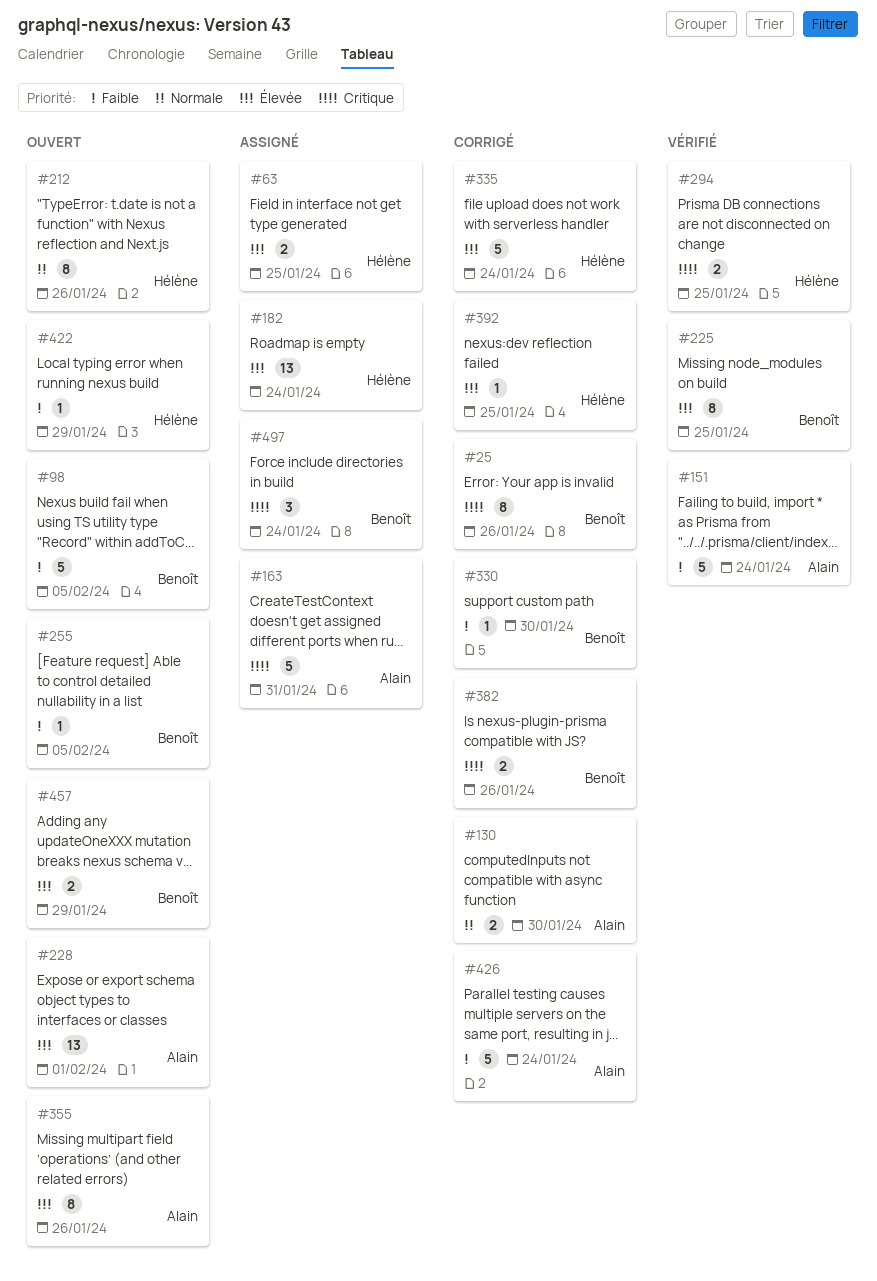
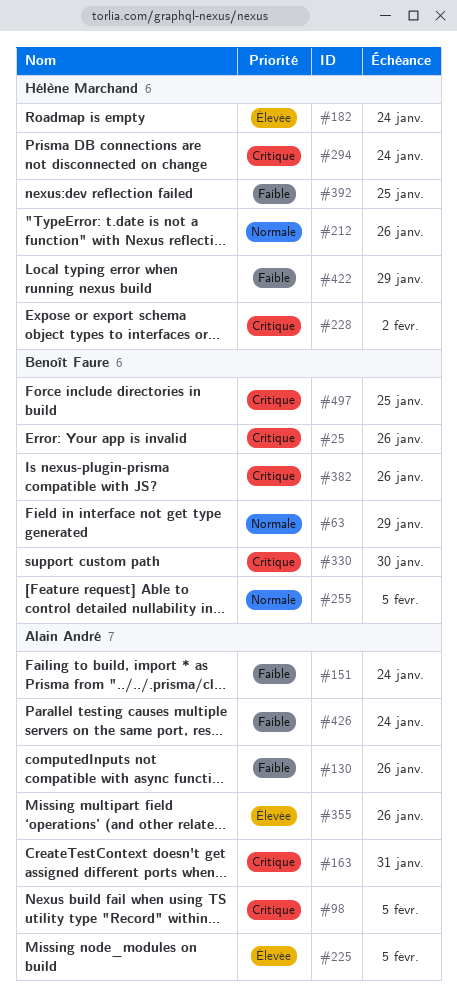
#63, owner: Hélène Marchand -> Benoît Faure
#63, priority: Élevée -> Normale
#63, due: Jan 25 -> Jan 29
#98, owner: Benoît Faure -> Alain André
#98, priority: Faible -> Critique
#130, priority: Normale -> Faible
#130, due: Jan 30 -> Jan 26
#225, owner: Benoît Faure -> Alain André
#225, due: Jan 25 -> Feb 5
#228, owner: Alain André -> Hélène Marchand
#228, priority: Élevée -> Critique
#228, due: Feb 1 -> Feb 2
#255, priority: Faible -> Normale
#294, due: Jan 25 -> Jan 24
#330, priority: Faible -> Critique
#335: present -> none
#392, priority: Élevée -> Faible
#457: present -> none
#497, due: Jan 24 -> Jan 25

